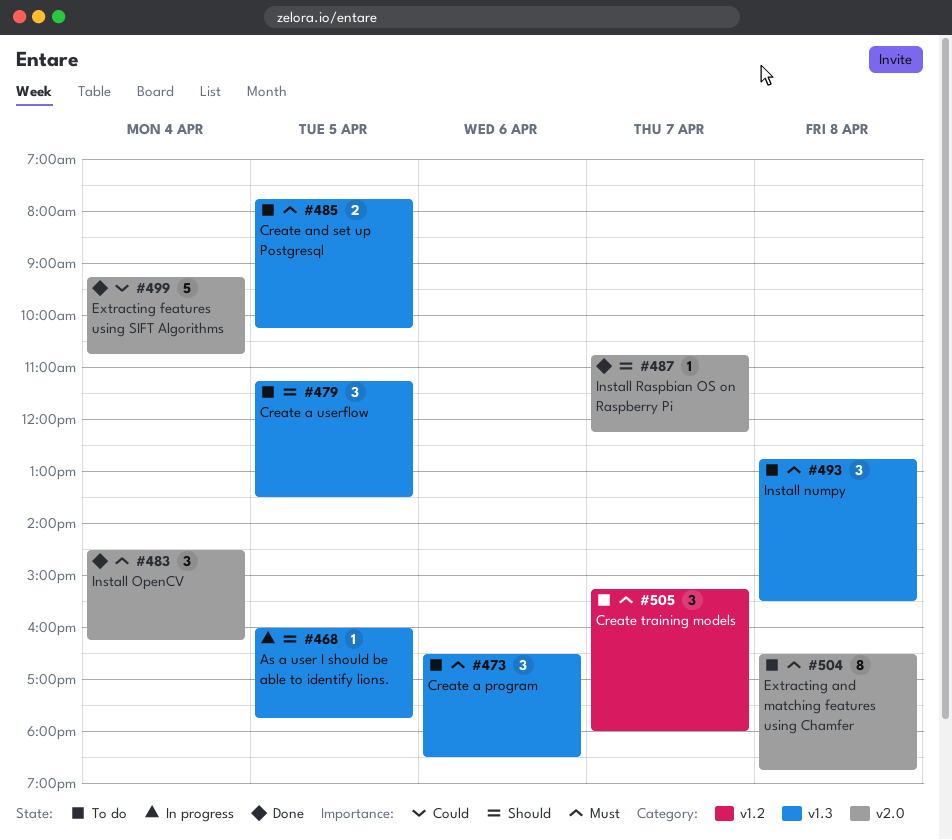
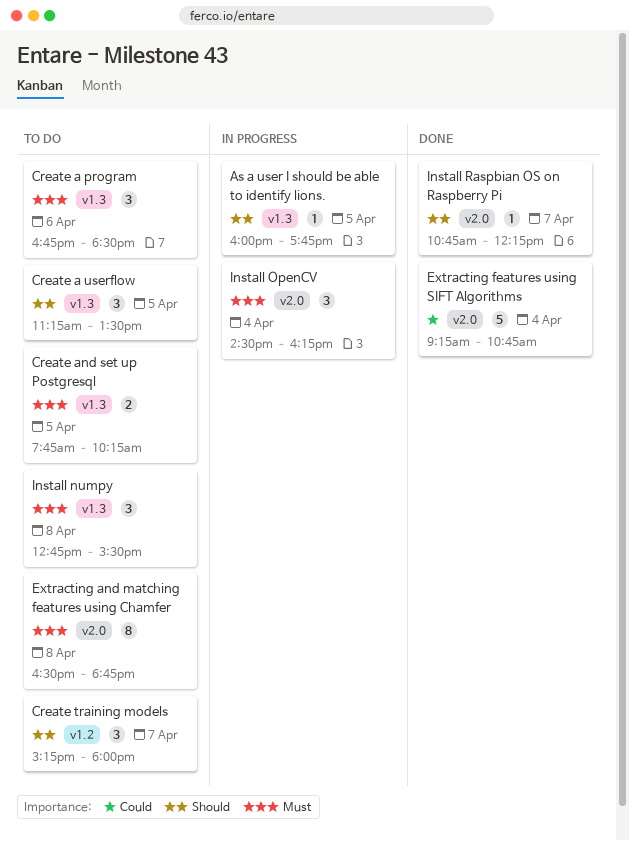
Create a program, begins: 16:30 -> 16:45
Create training models, priority: Must -> Should
Install OpenCV, status: Done -> In progress

